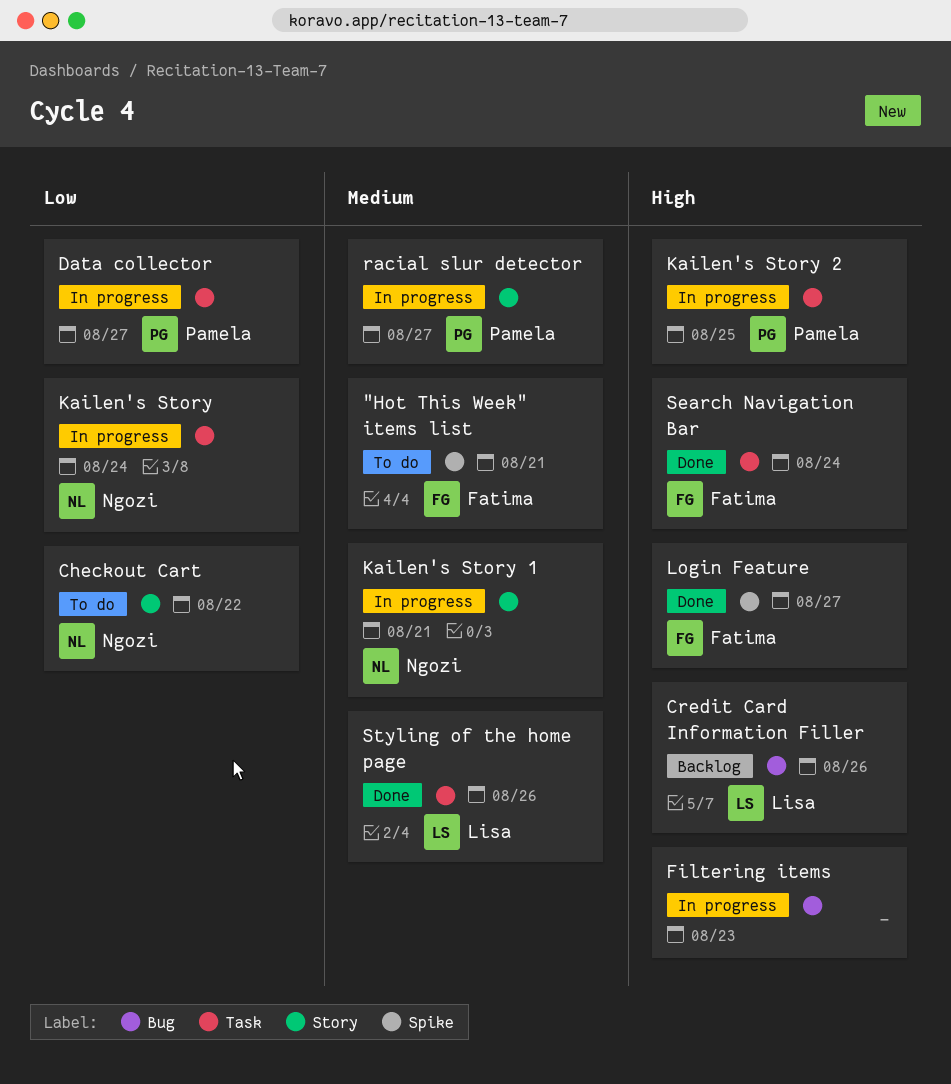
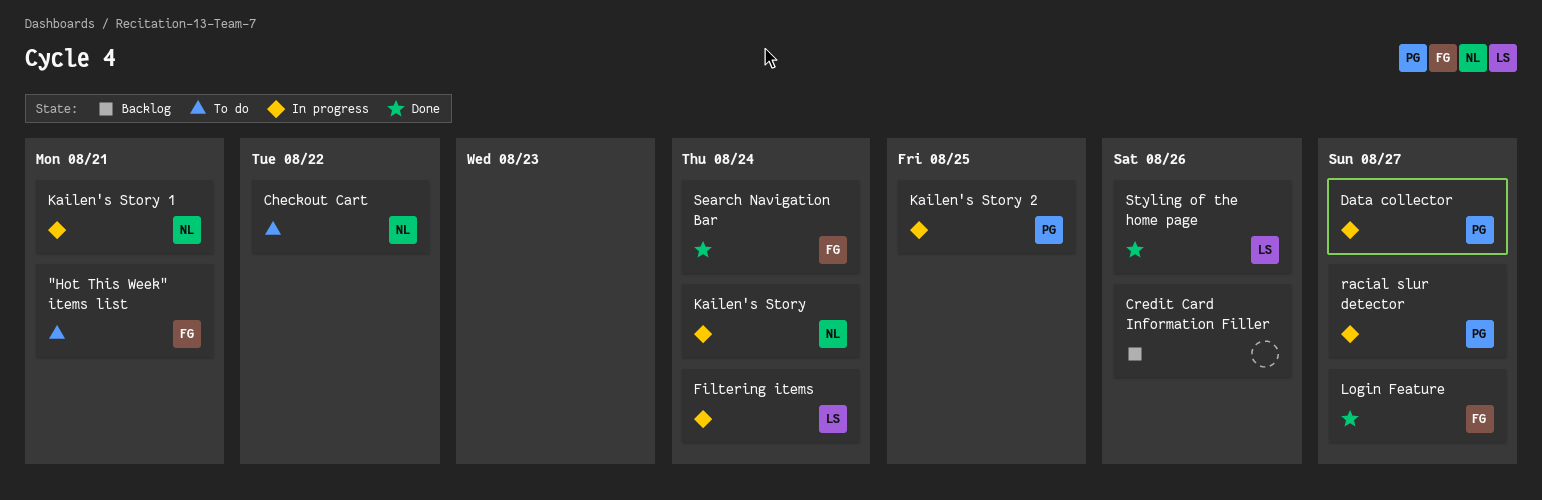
Credit Card Information Filler, owner: Lisa -> none
Filtering items, owner: none -> Lisa
Filtering items, due: Aug 23 -> Aug 24

